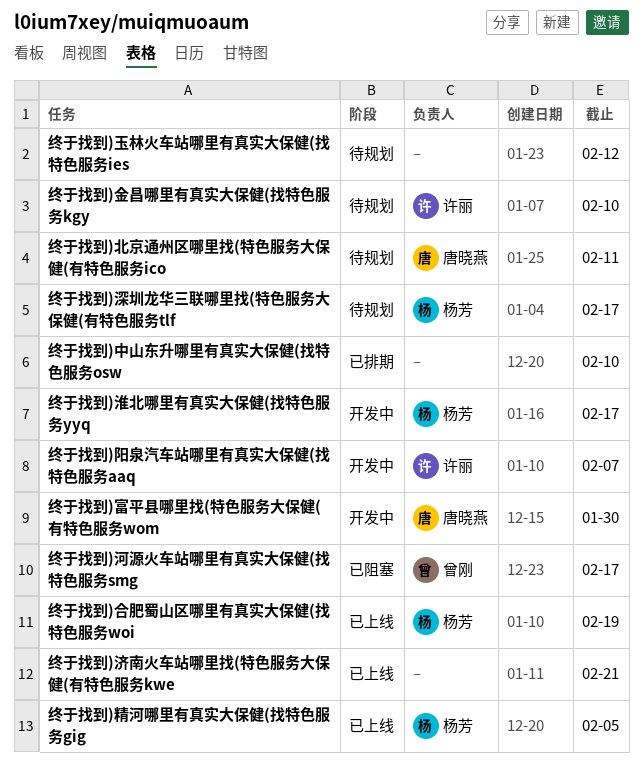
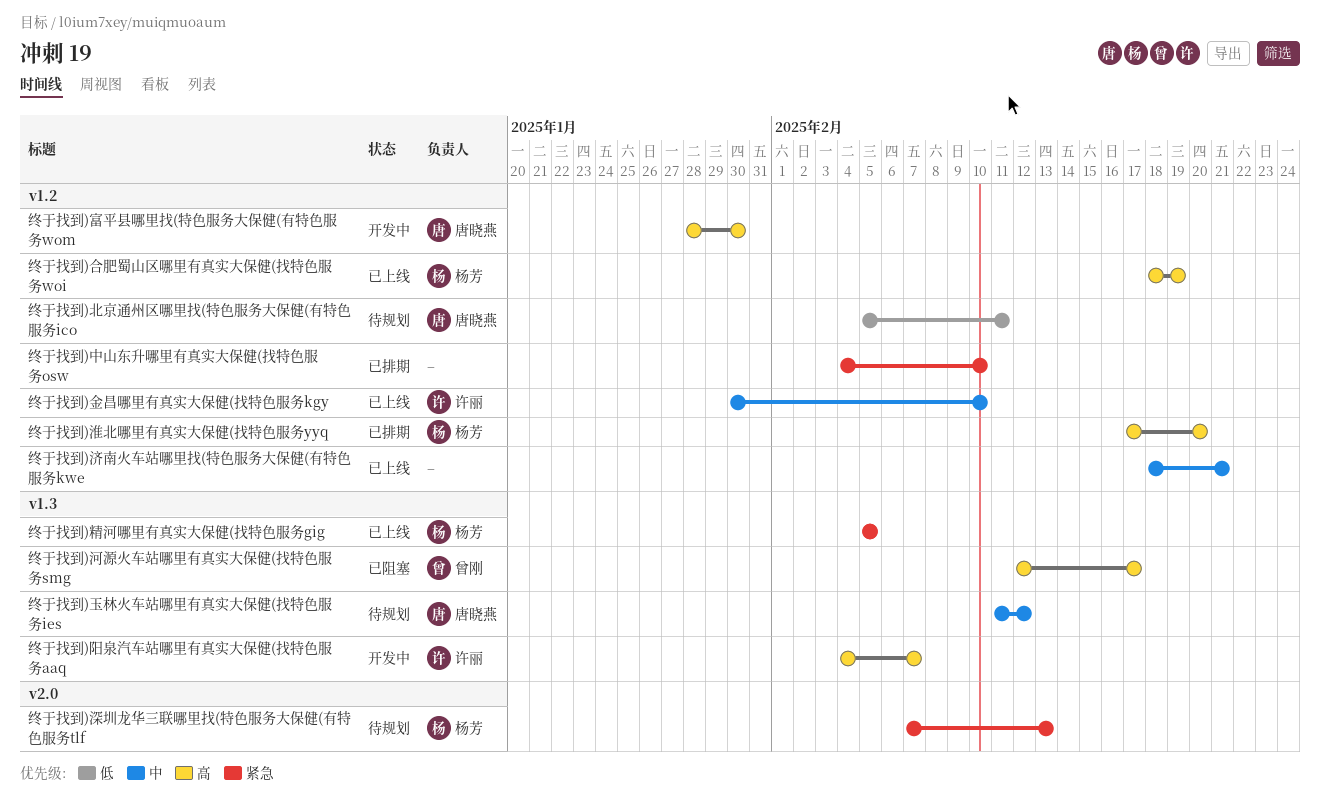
终于找到)淮北哪里有真实大保健(找特色服务yyq, status: 开发中 -> 已排期
终于找到)淮北哪里有真实大保健(找特色服务yyq, due: Feb 17 -> Feb 20
终于找到)深圳龙华三联哪里找(特色服务大保健(有特色服务tlf, due: Feb 17 -> Feb 13
终于找到)玉林火车站哪里有真实大保健(找特色服务ies, owner: none -> 唐晓燕
终于找到)金昌哪里有真实大保健(找特色服务kgy, status: 待规划 -> 已上线

